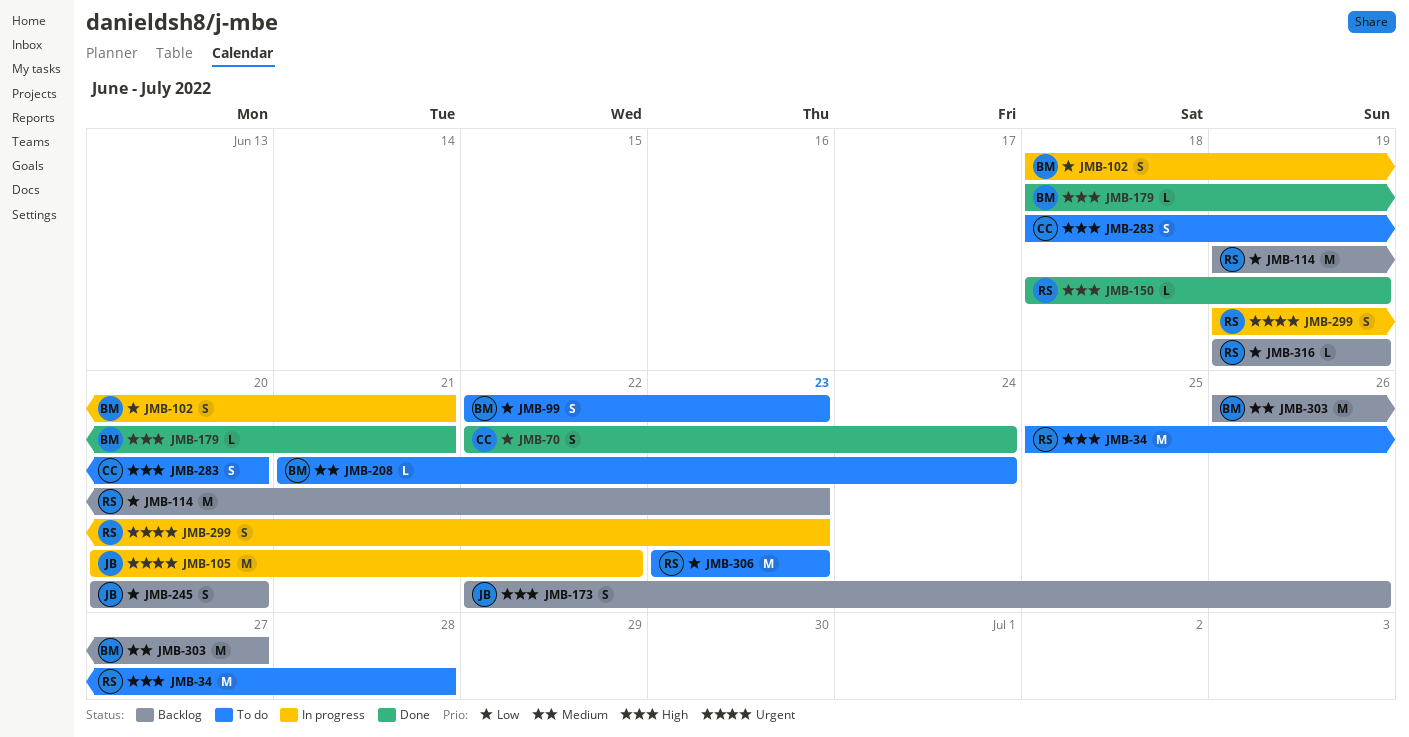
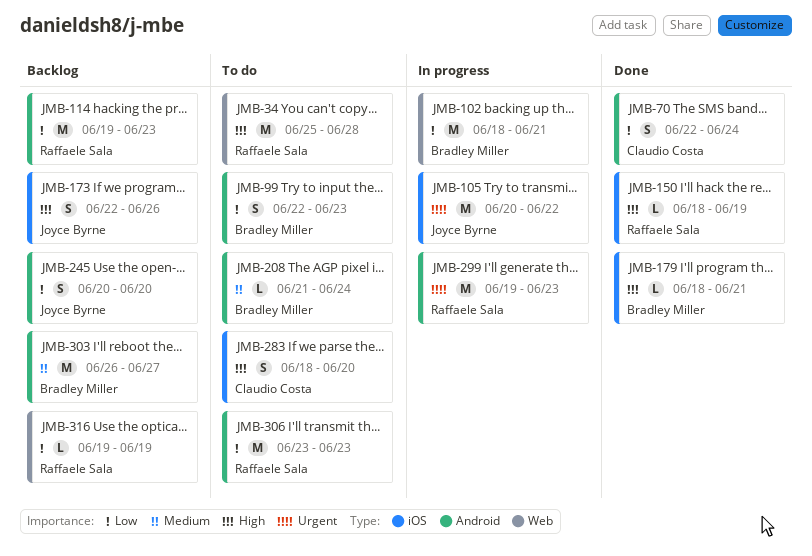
JMB-102, estimate: S -> M
JMB-299, estimate: S -> M

